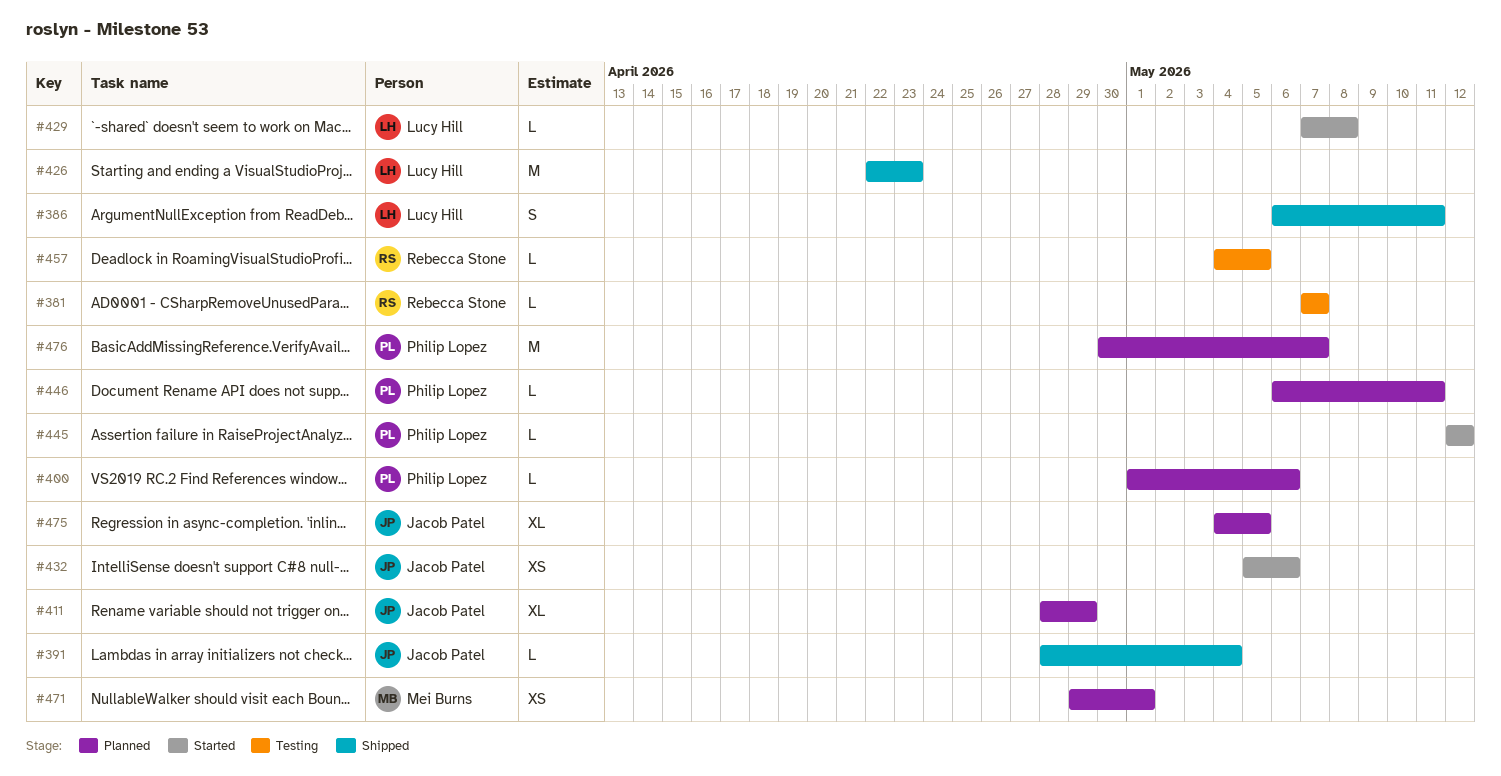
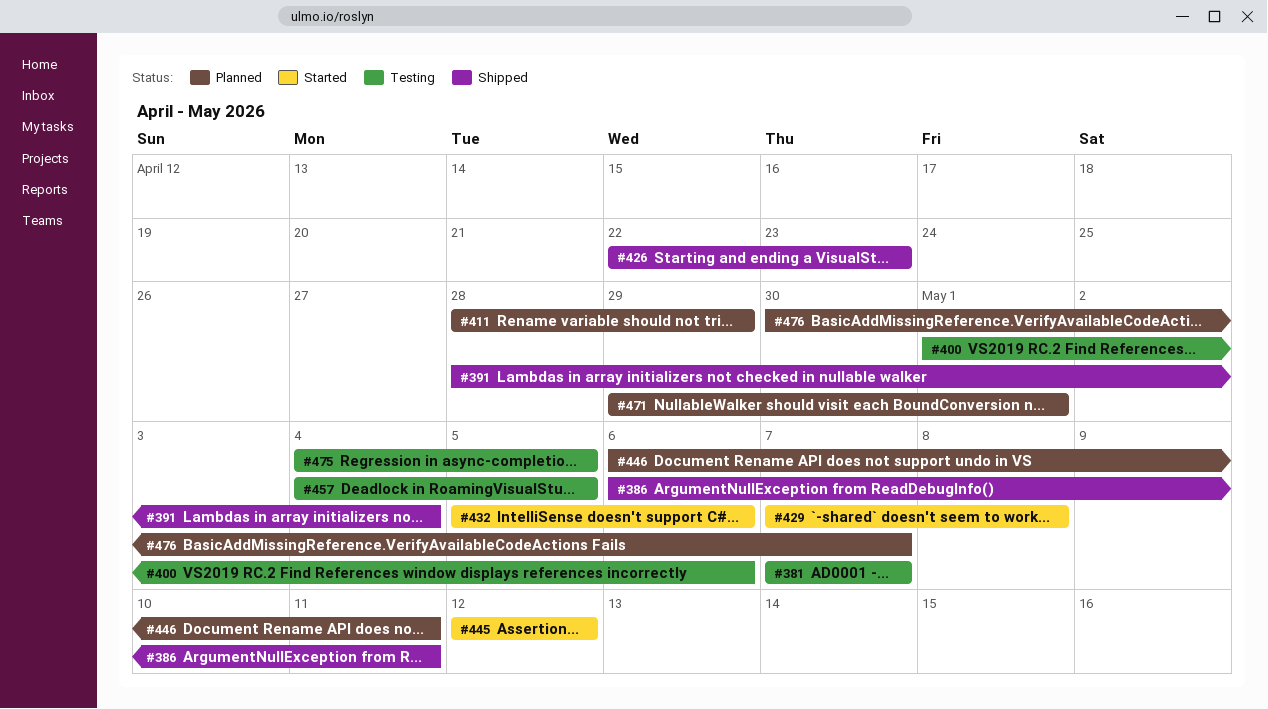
#400, status: Planned -> Testing
#475, status: Planned -> Testing

